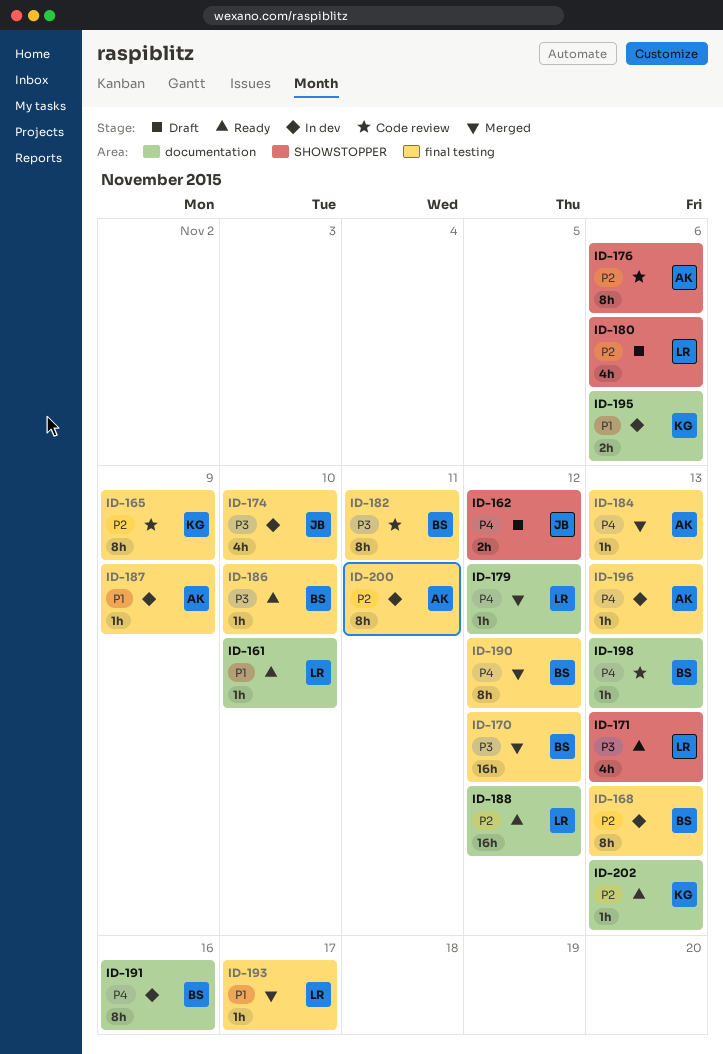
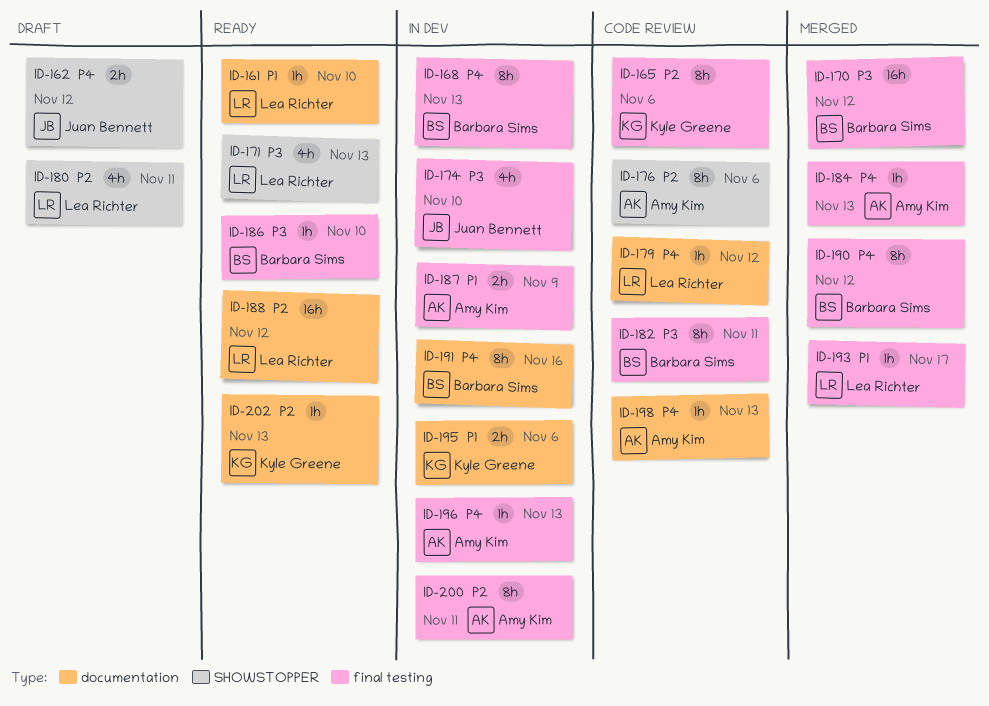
ID-165, due: Nov 9 -> Nov 6
ID-168, priority: P2 -> P4
ID-179, status: Merged -> Code review
ID-180, due: Nov 6 -> Nov 11
ID-187, estimate: 1h -> 2h
ID-198, owner: Barbara Sims -> Amy Kim

